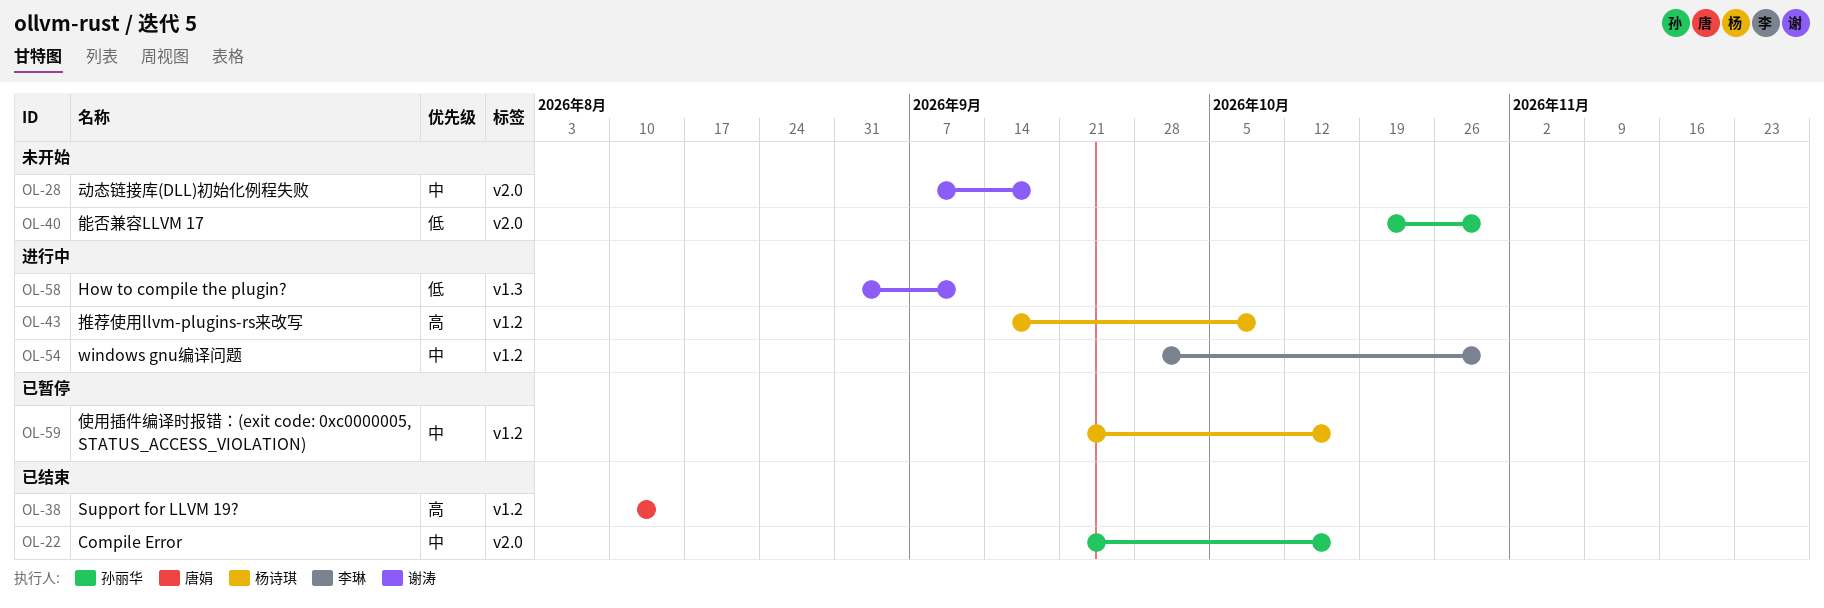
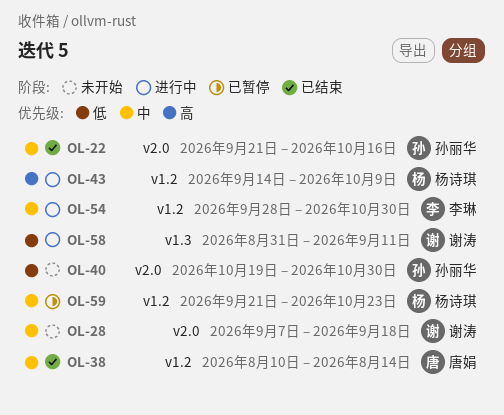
OL-38, priority: 高 -> 中
OL-59, due: Oct 16 -> Oct 23

